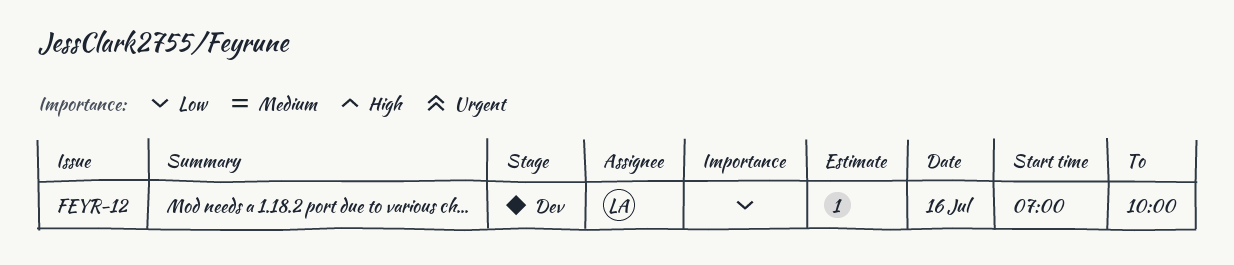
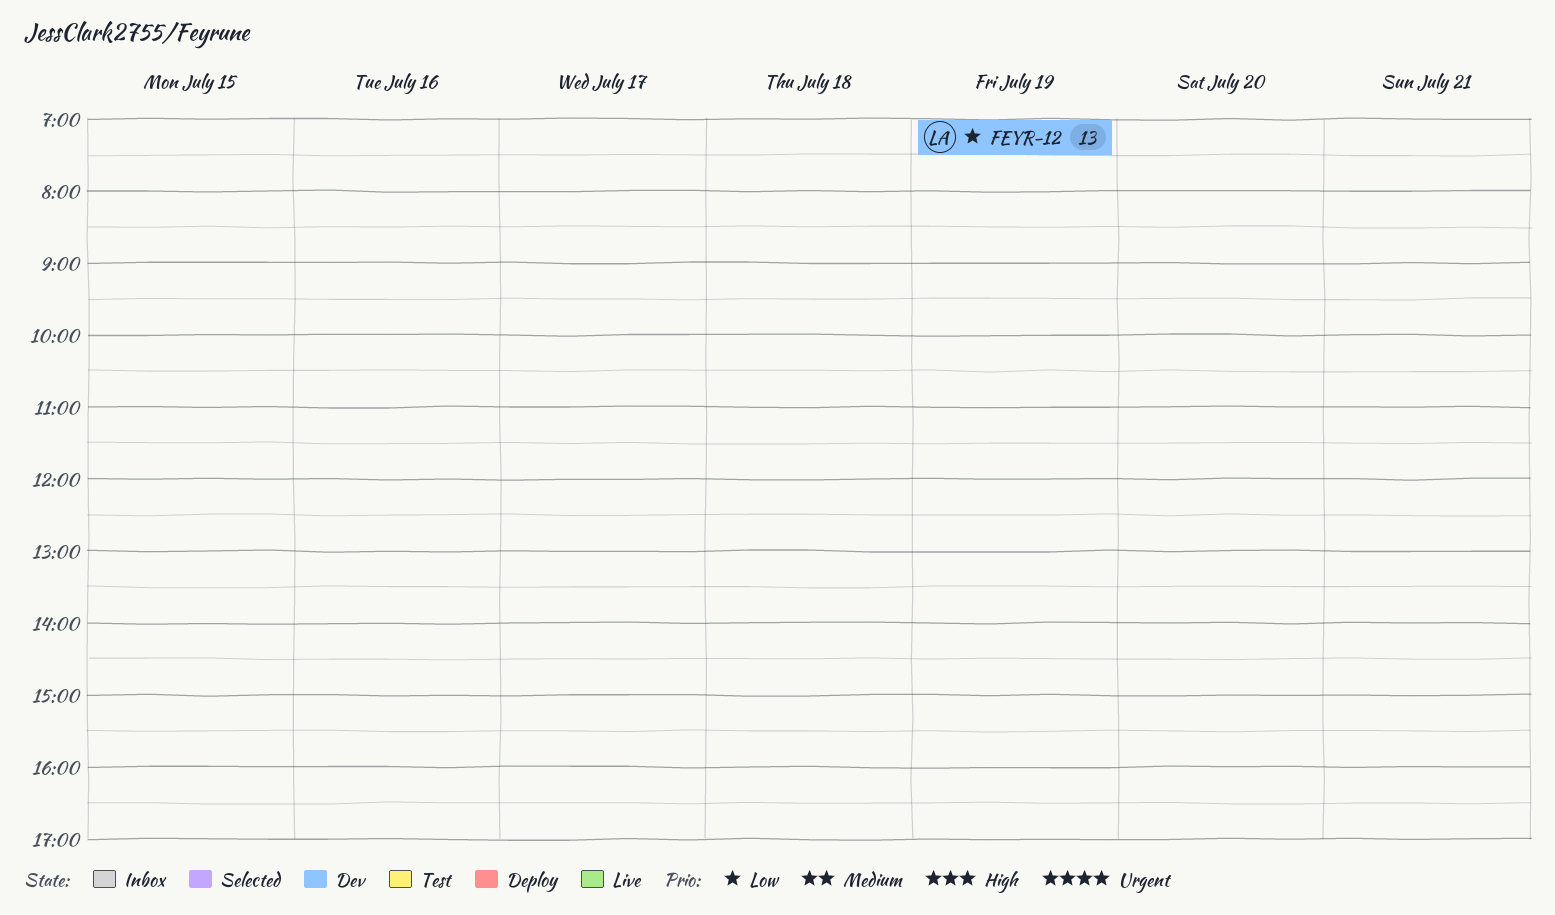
FEYR-12, estimate: 1 -> 13
FEYR-12, day: Jul 16 -> Jul 19
FEYR-12, ends: 10:00 -> 07:30

